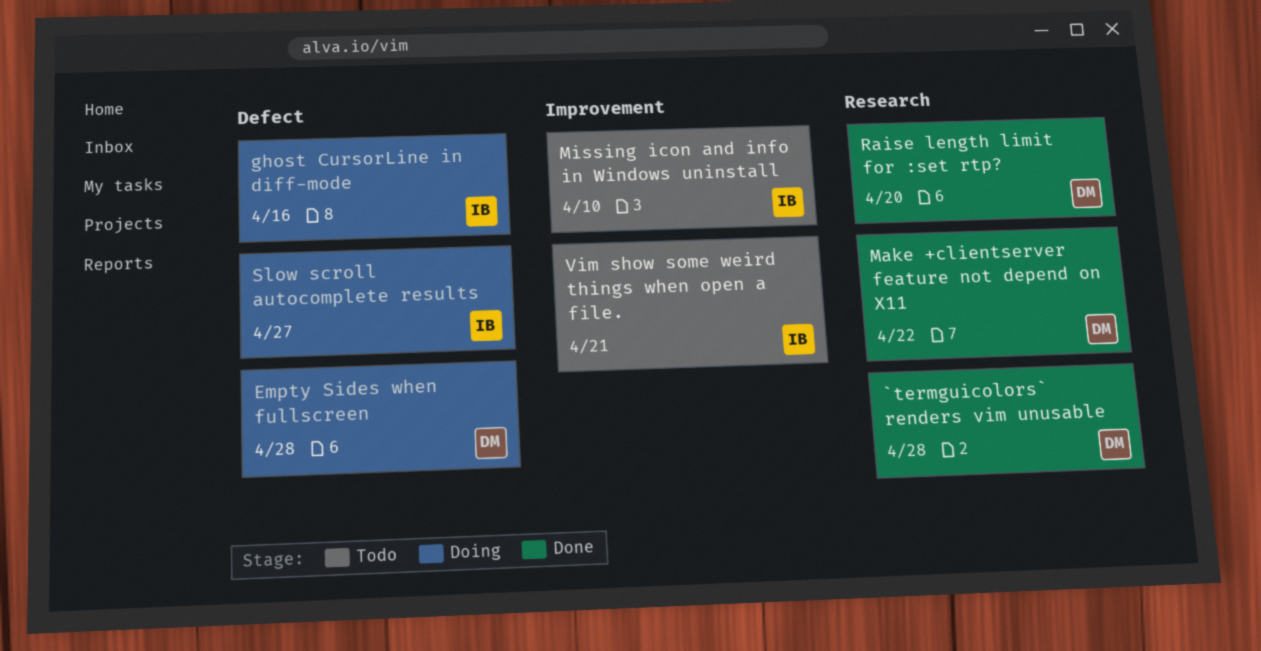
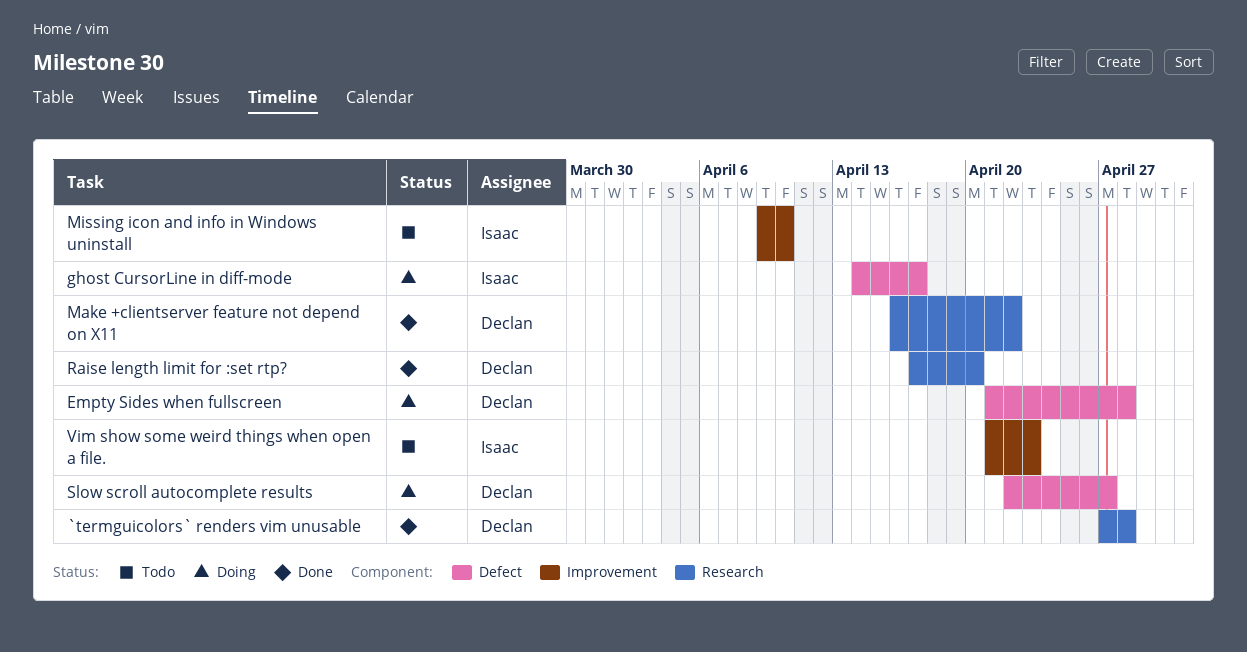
ghost CursorLine in diff-mode, due: Apr 16 -> Apr 17
Slow scroll autocomplete results, owner: Isaac -> Declan
Vim show some weird things when open a file., due: Apr 21 -> Apr 23

